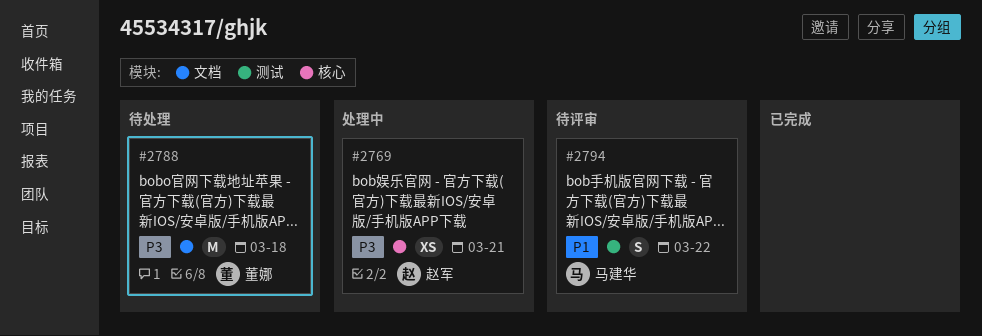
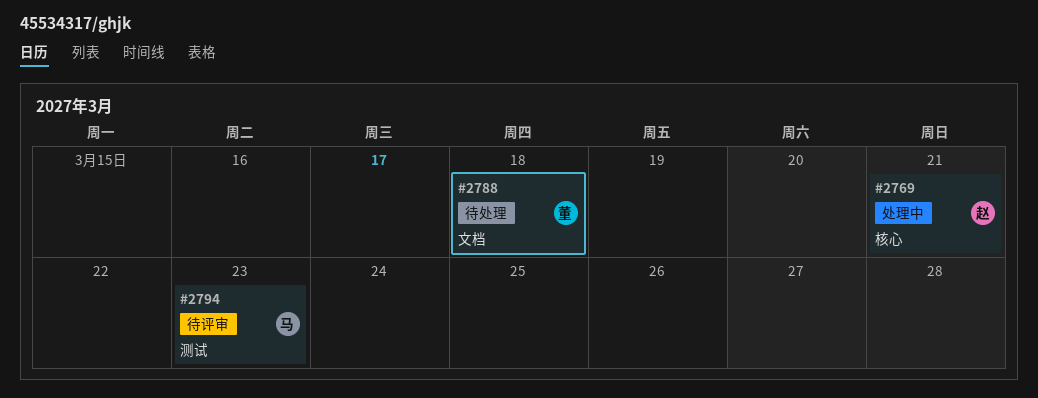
#2794, due: Mar 22 -> Mar 23

